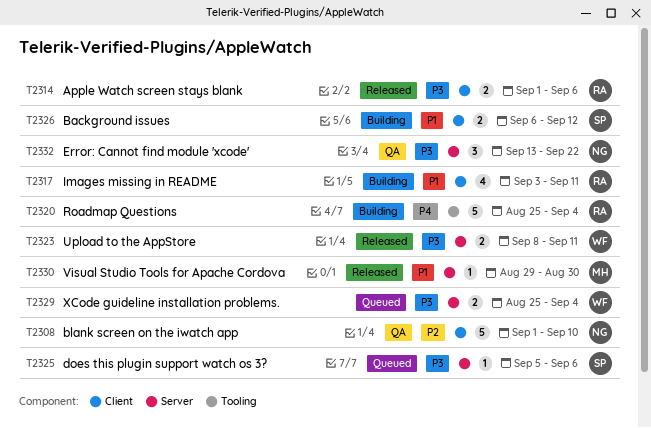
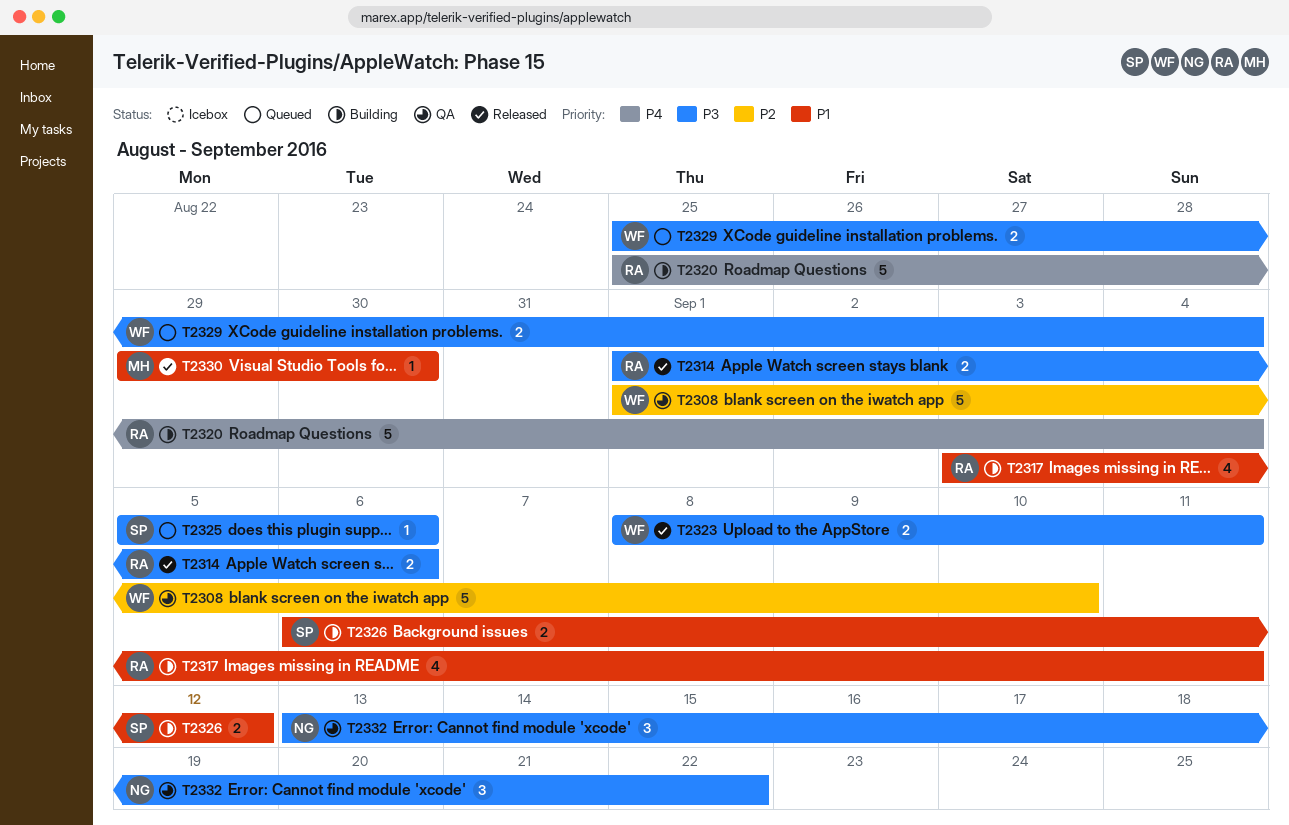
T2308, owner: NG -> WF

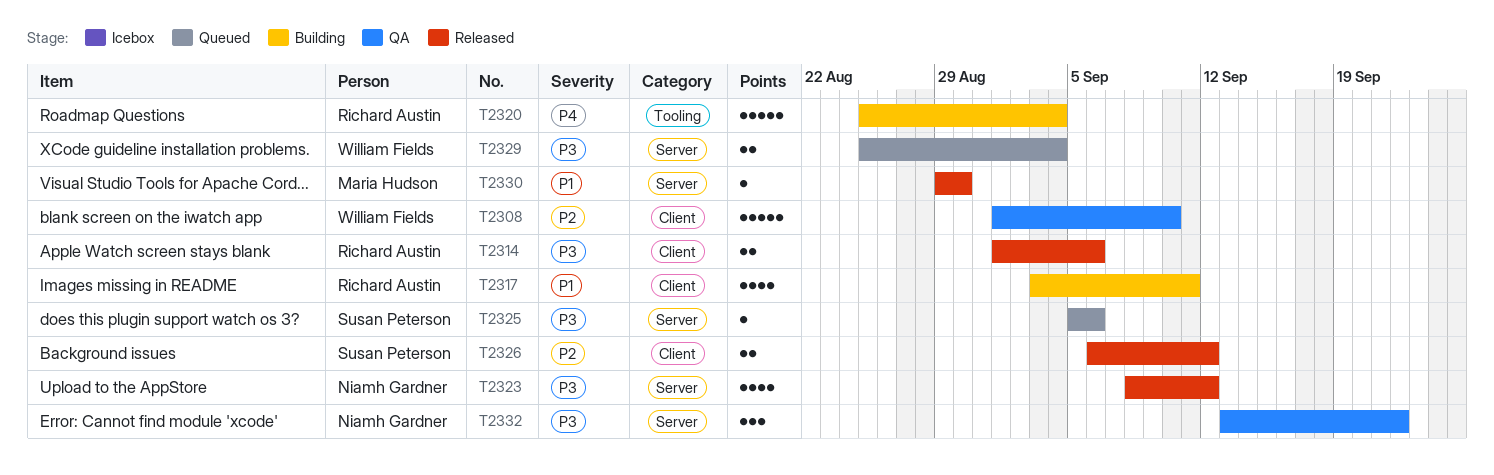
T2323, owner: William Fields -> Niamh Gardner
T2323, estimate: 2 -> 4
T2323, due: Sep 11 -> Sep 12
T2326, status: Building -> Released
T2326, priority: P1 -> P2

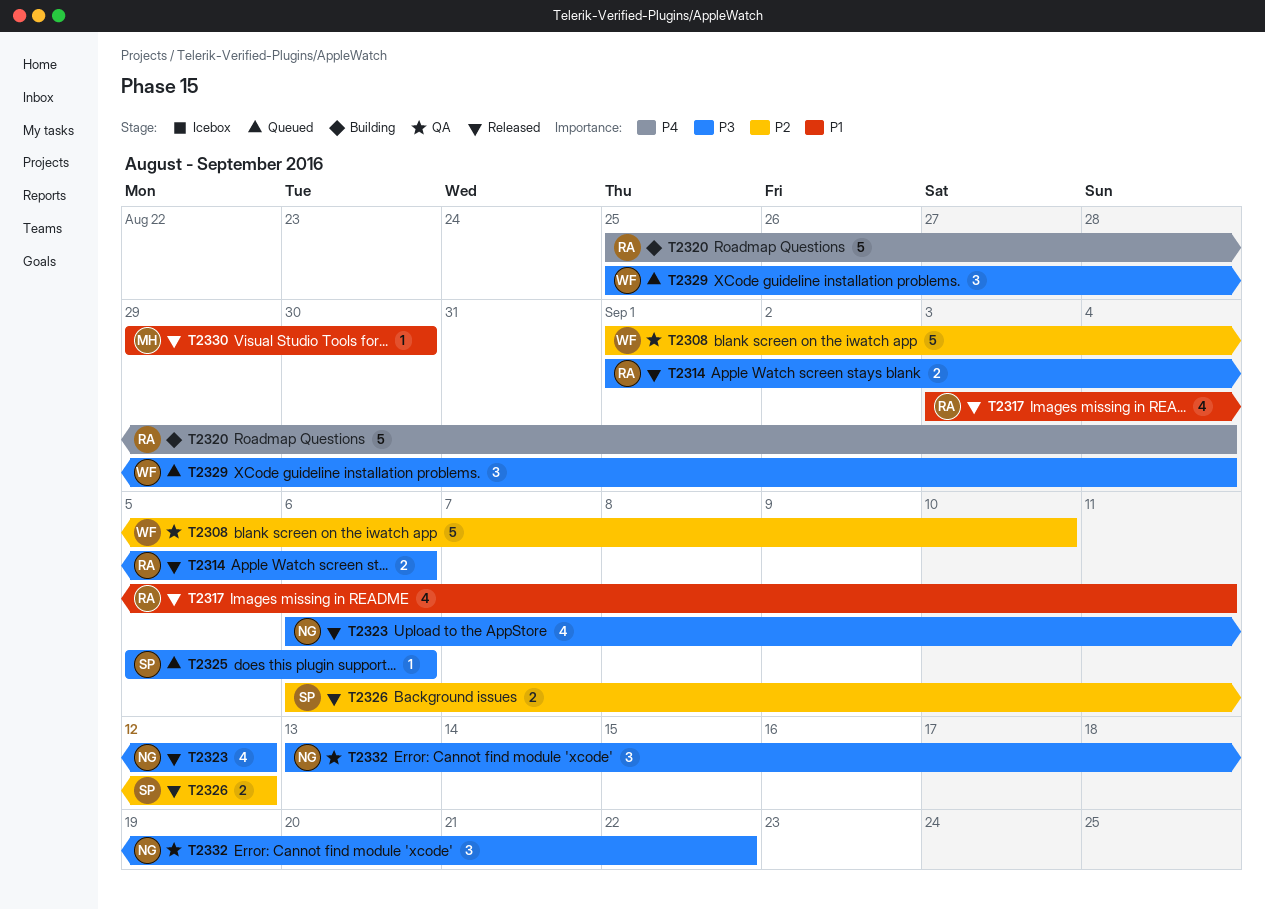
T2317, status: Building -> Released
T2323, start: Sep 8 -> Sep 6
T2329, estimate: 2 -> 3

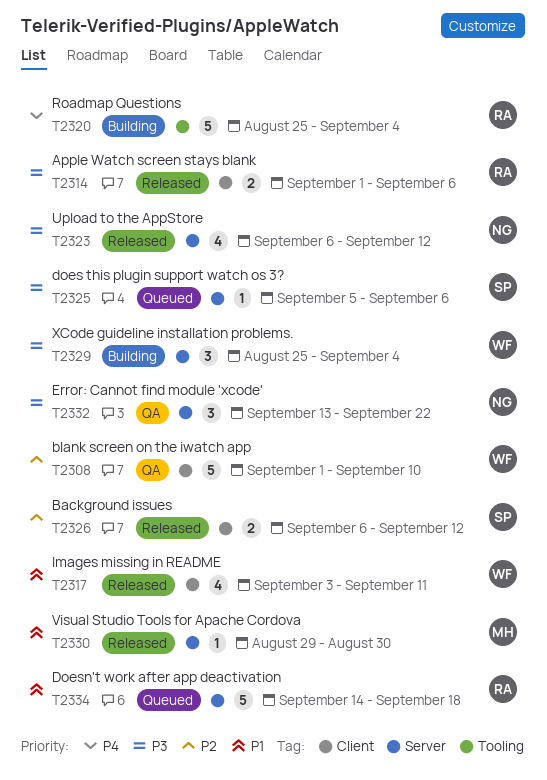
T2317, owner: RA -> WF
T2329, status: Queued -> Building
T2334: none -> present

